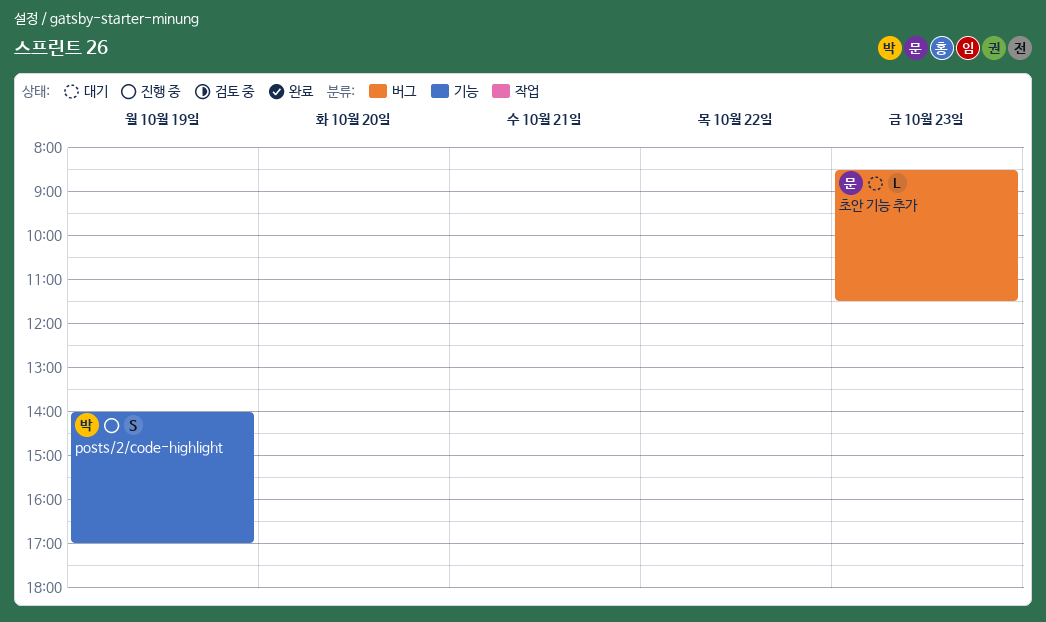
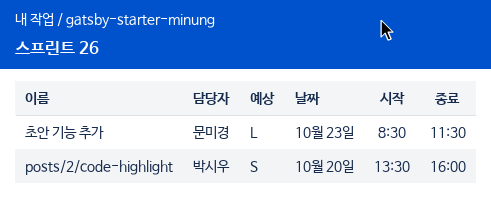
posts/2/code-highlight, day: Oct 19 -> Oct 20
posts/2/code-highlight, begins: 14:00 -> 13:30
posts/2/code-highlight, ends: 17:00 -> 16:00

